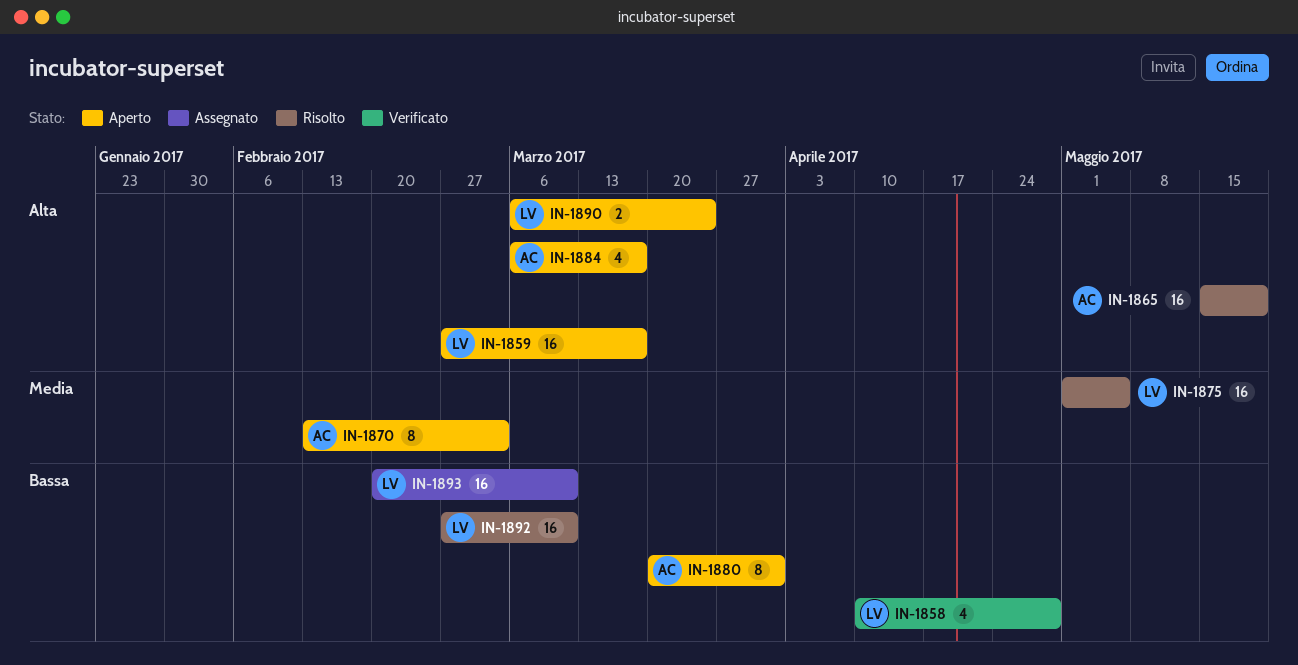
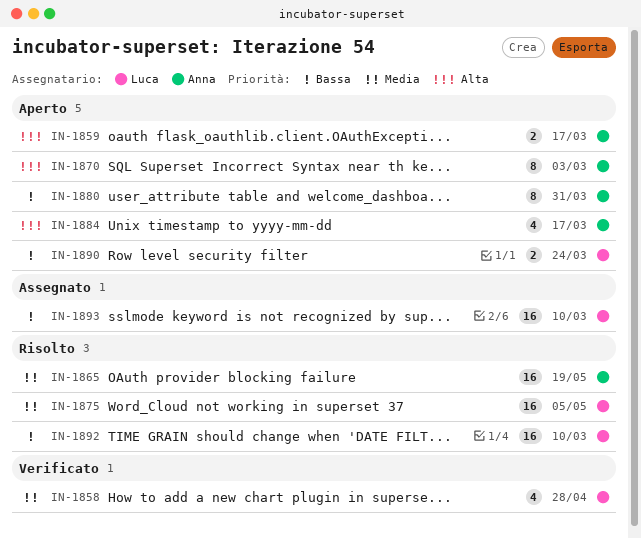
IN-1858, priority: Bassa -> Media
IN-1859, owner: Luca -> Anna
IN-1859, estimate: 16 -> 2
IN-1865, priority: Alta -> Media
IN-1870, priority: Media -> Alta
IN-1890, priority: Alta -> Bassa

